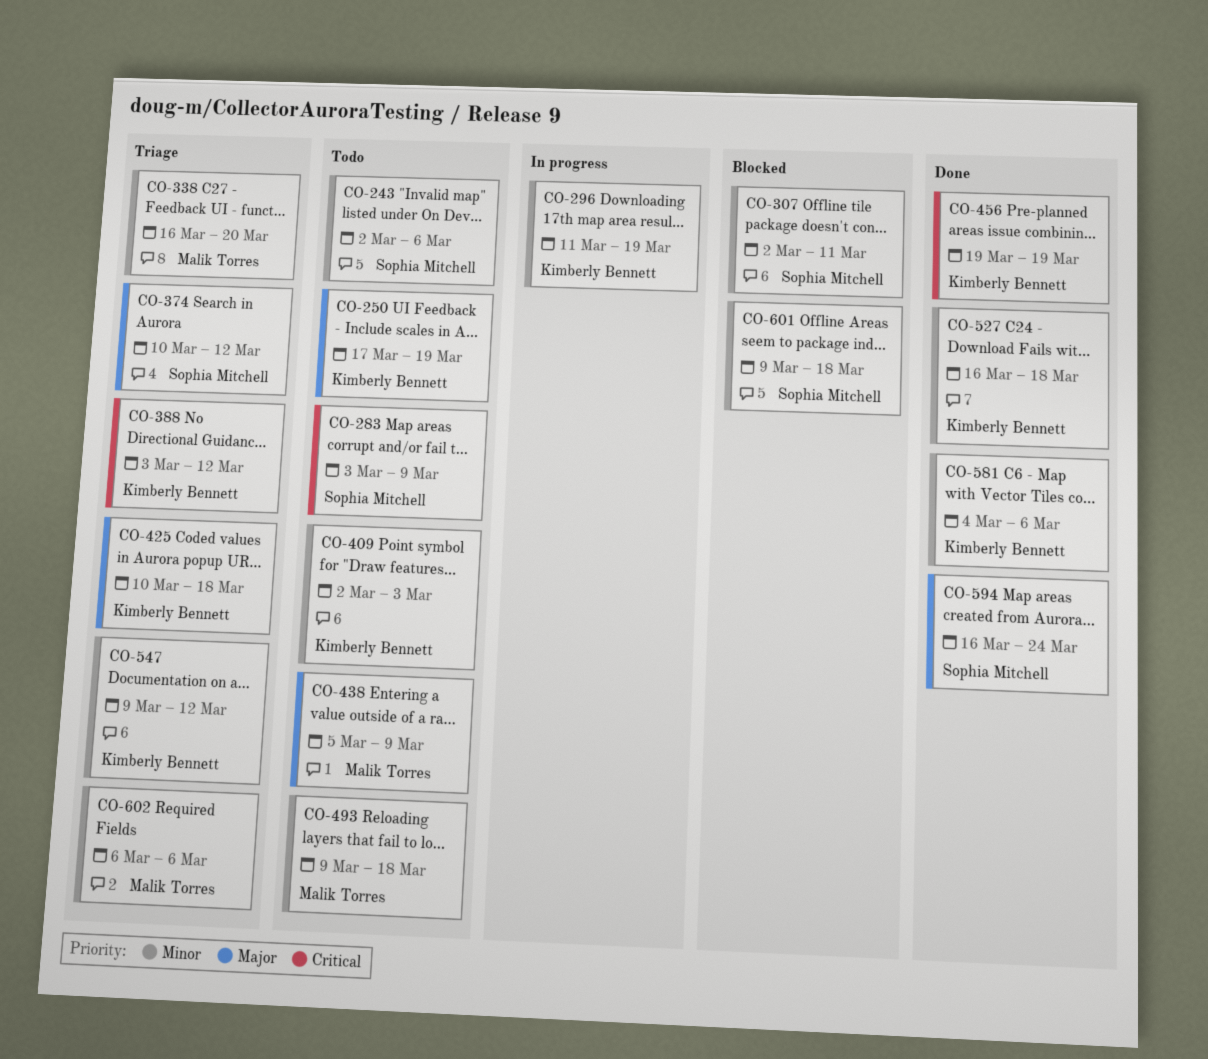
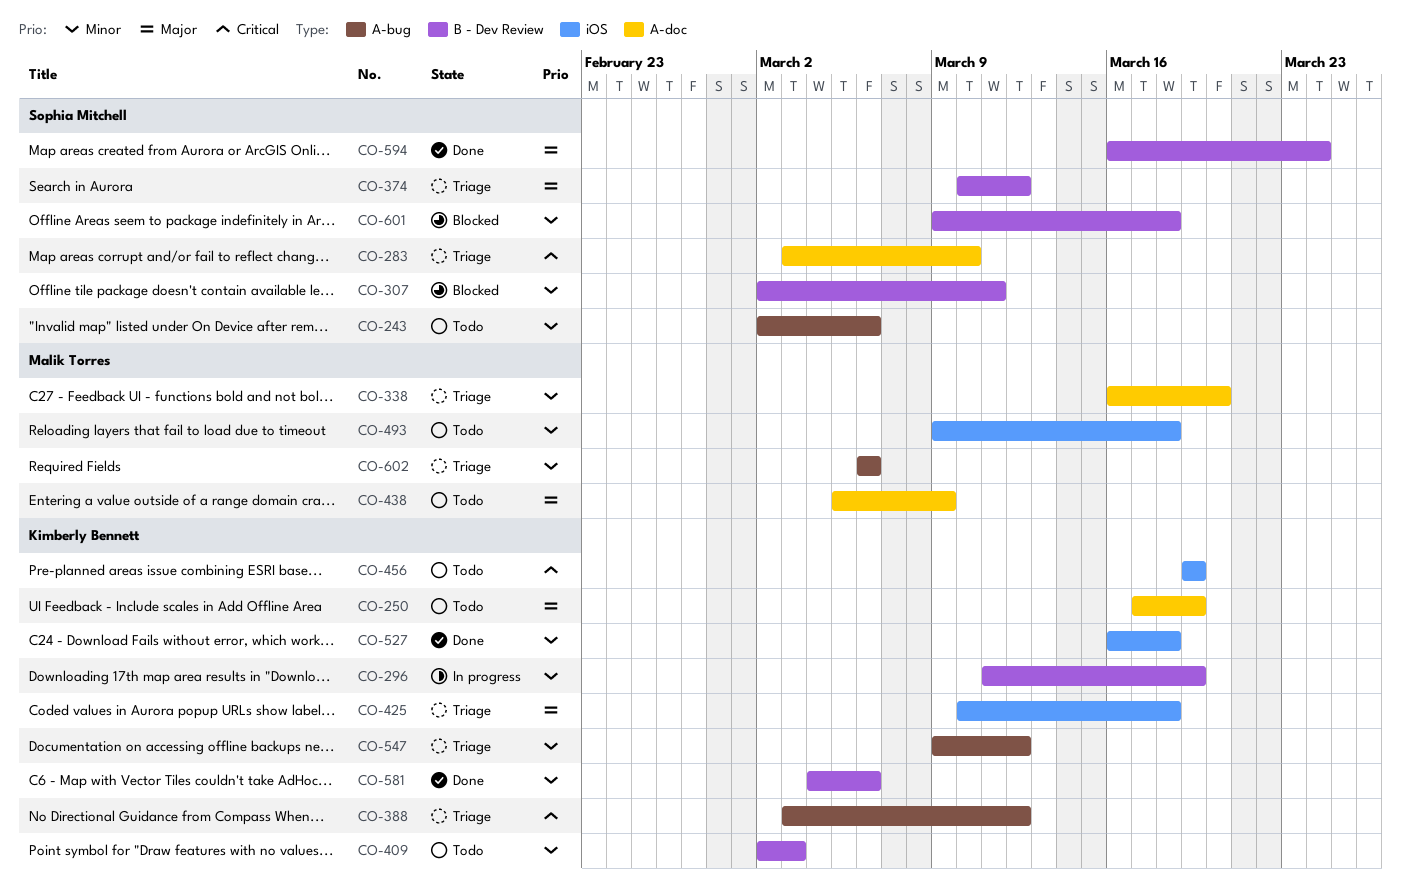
CO-283, status: Todo -> Triage
CO-283, due: Mar 9 -> Mar 10
CO-456, status: Done -> Todo

